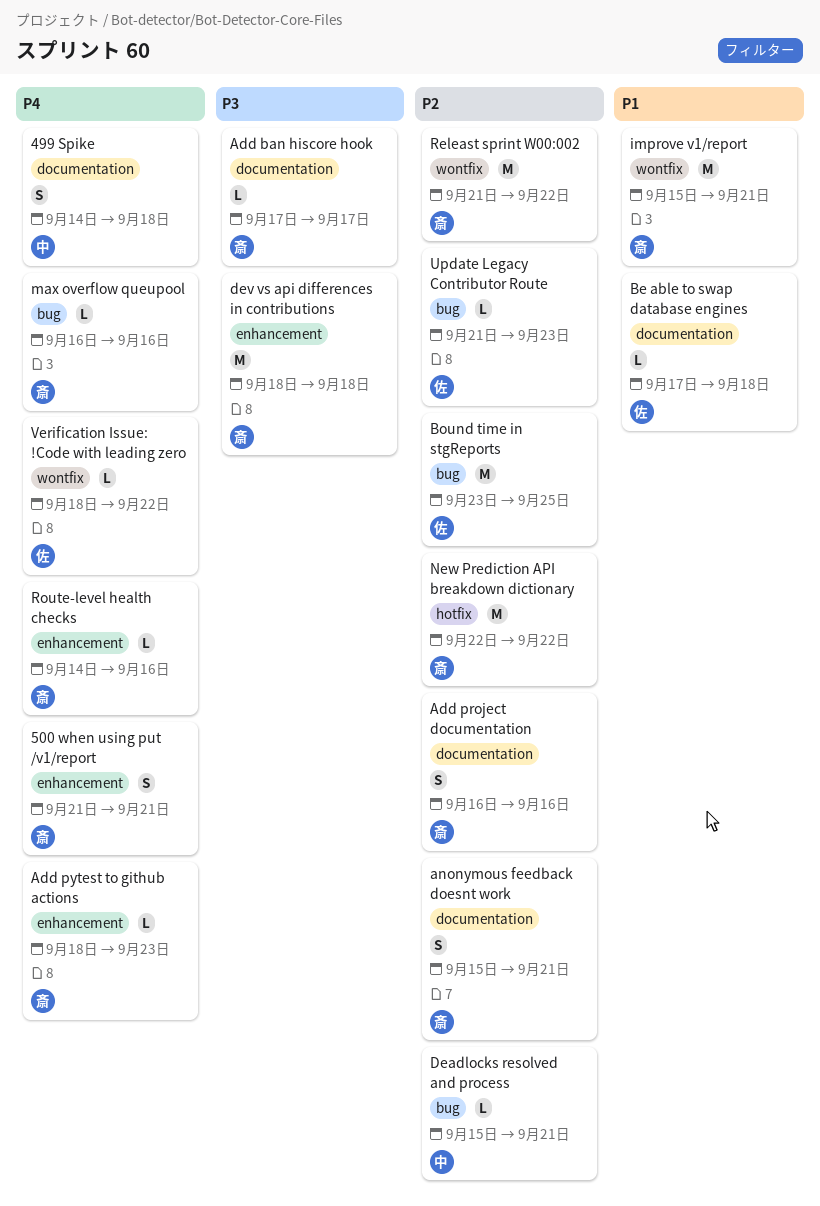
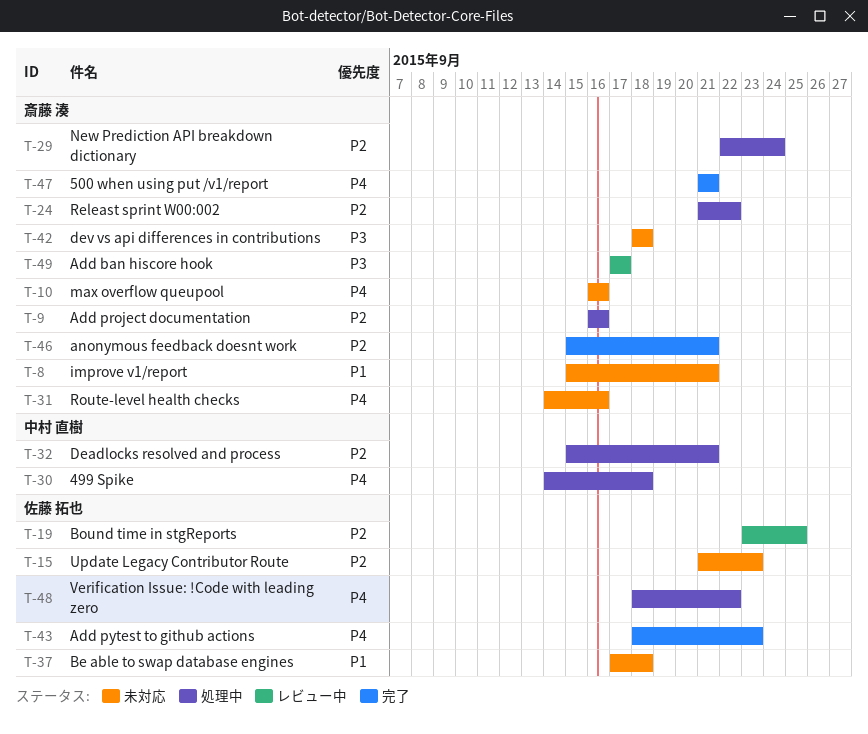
Add pytest to github actions, owner: 斎藤 湊 -> 佐藤 拓也
New Prediction API breakdown dictionary, due: Sep 22 -> Sep 24

